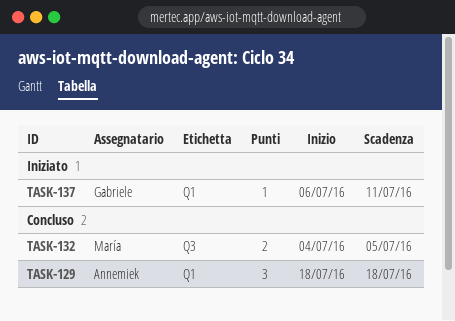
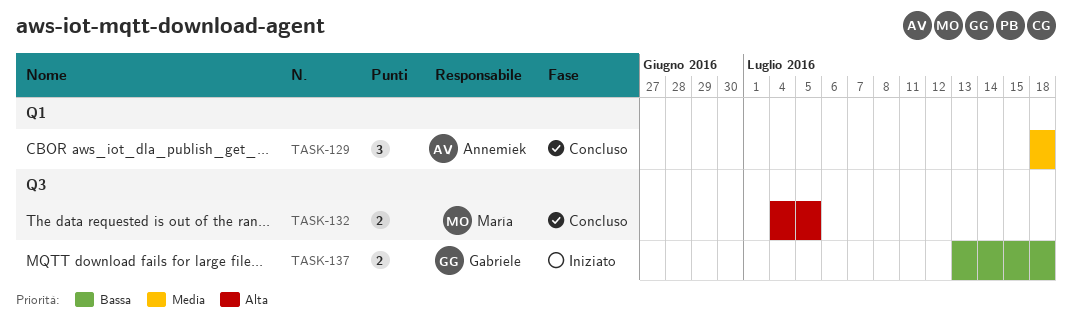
TASK-137, label: Q1 -> Q3
TASK-137, estimate: 1 -> 2
TASK-137, start: Jul 6 -> Jul 13
TASK-137, due: Jul 11 -> Jul 18

